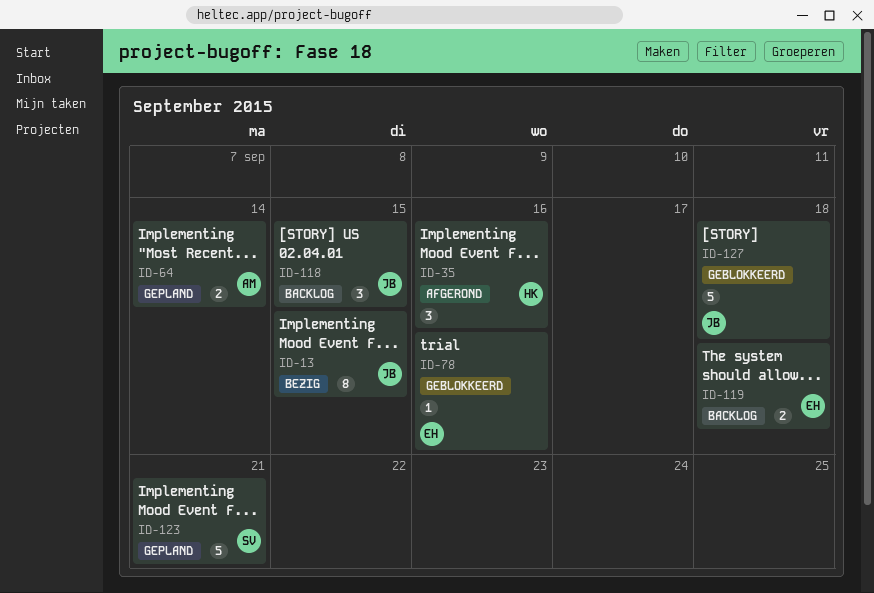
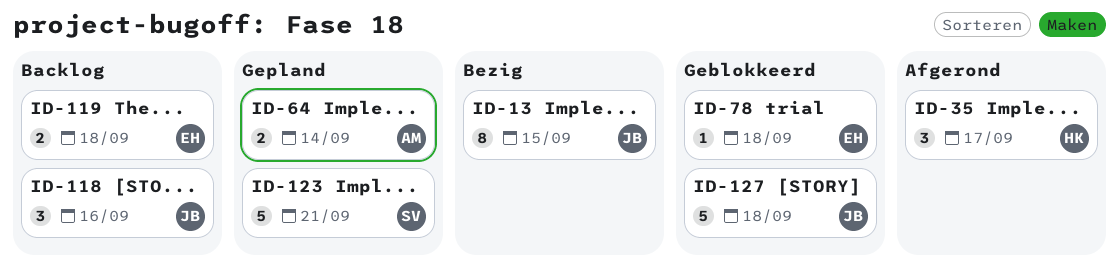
ID-35, due: Sep 16 -> Sep 17
ID-78, due: Sep 16 -> Sep 18
ID-118, due: Sep 15 -> Sep 16

